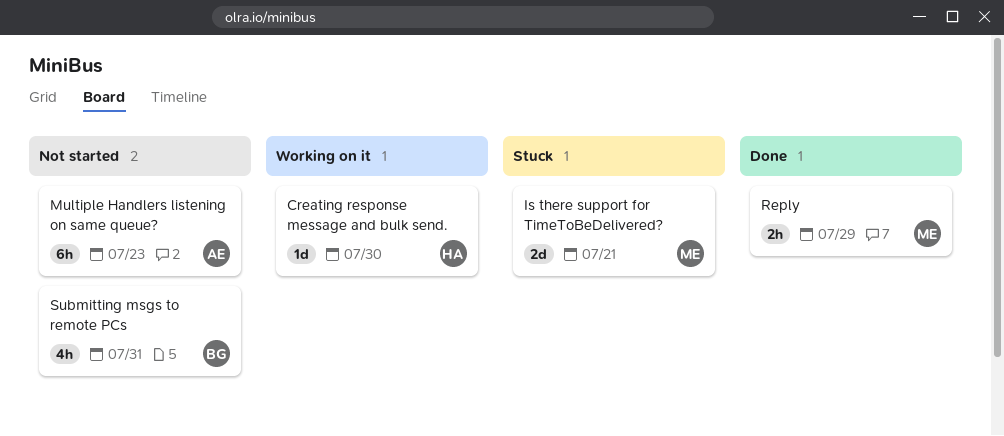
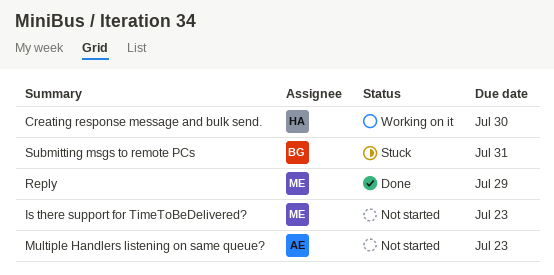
Is there support for TimeToBeDelivered?, status: Stuck -> Not started
Is there support for TimeToBeDelivered?, due: Jul 21 -> Jul 23
Submitting msgs to remote PCs, status: Not started -> Stuck

